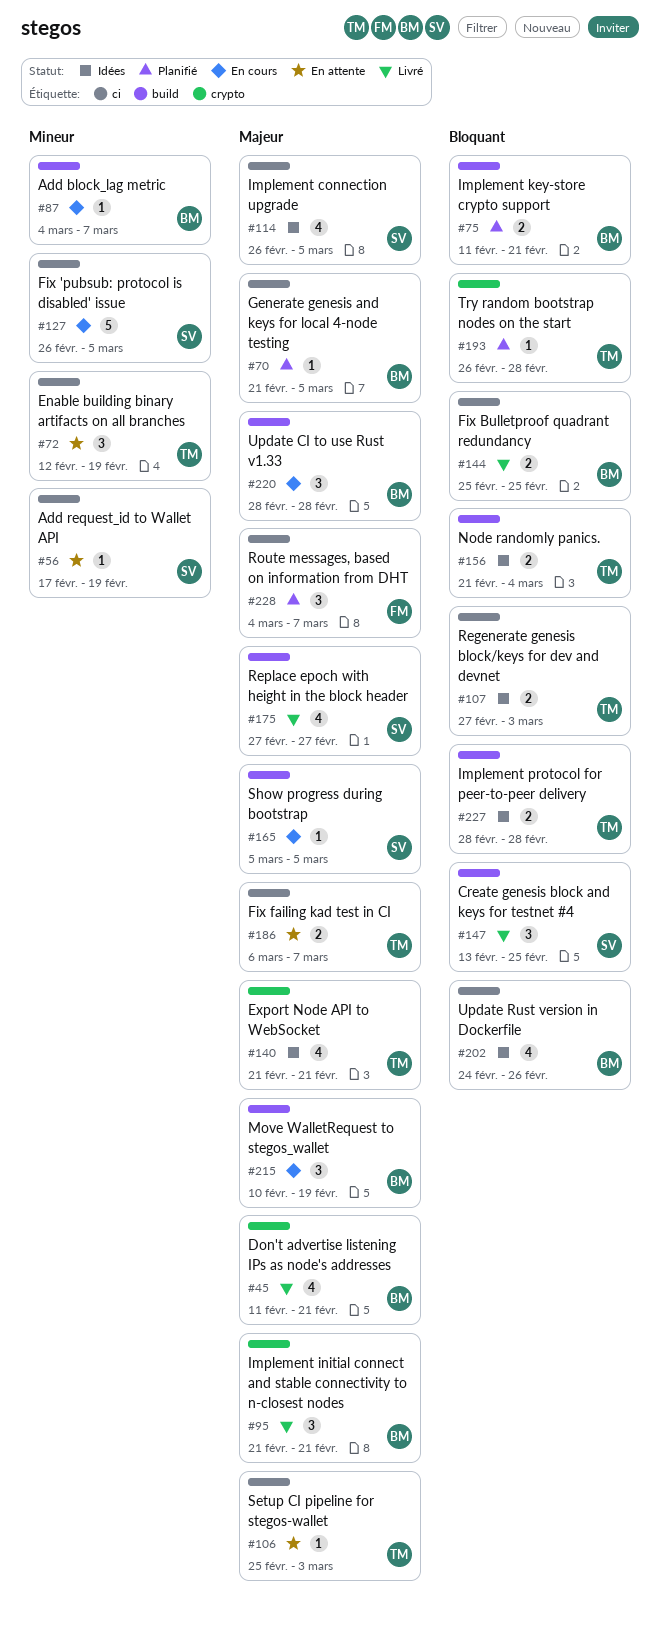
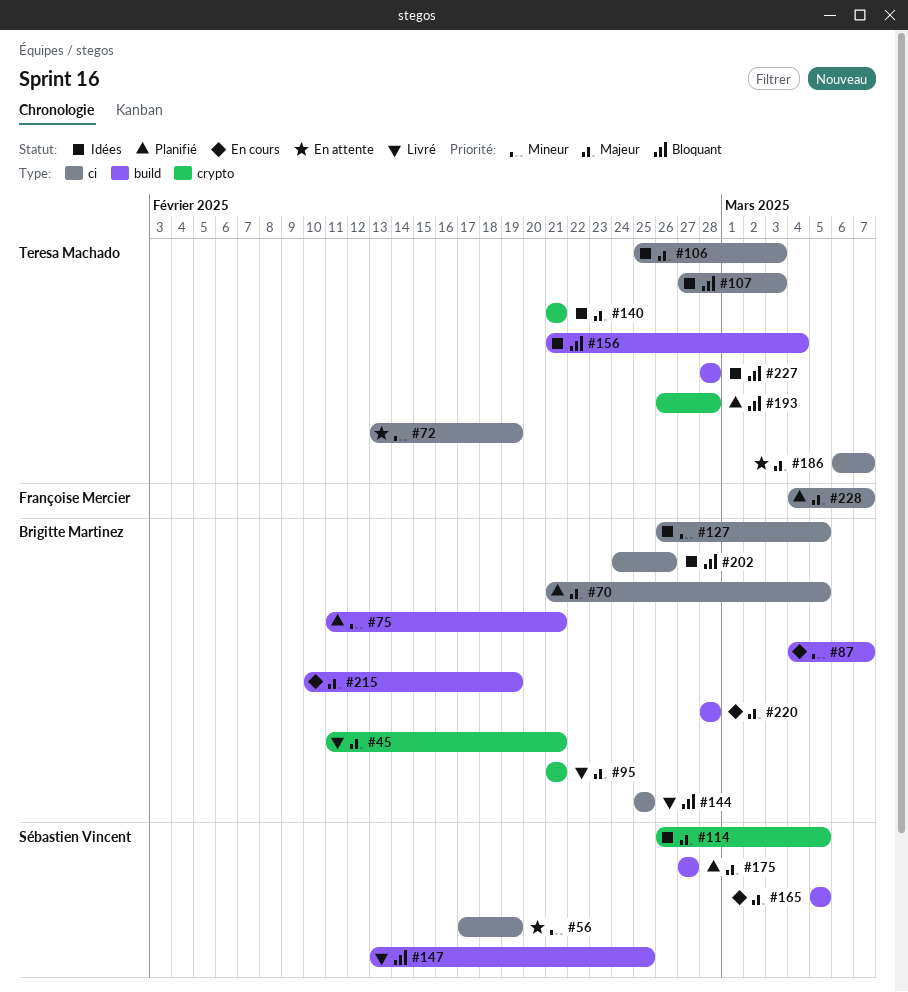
#72, start: Feb 12 -> Feb 13
#75, priority: Bloquant -> Mineur
#106, status: En attente -> Idées
#114, label: ci -> crypto
#127, status: En cours -> Idées
#127, owner: Sébastien Vincent -> Brigitte Martinez
#175, status: Livré -> Planifié

